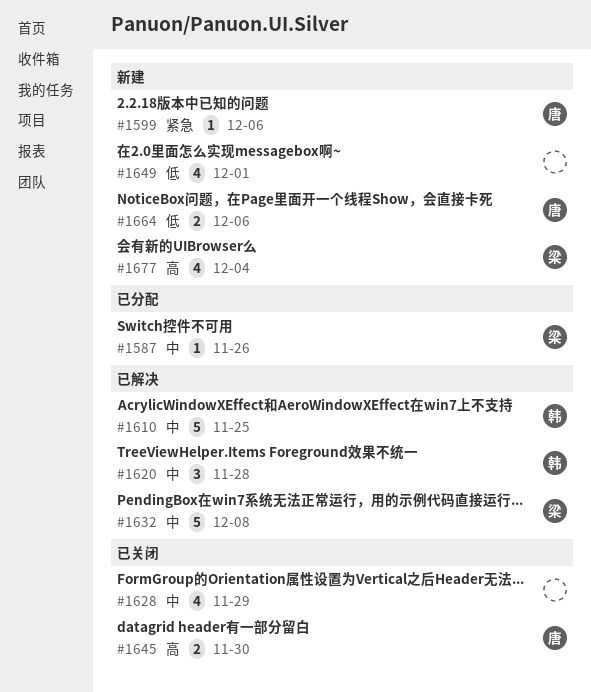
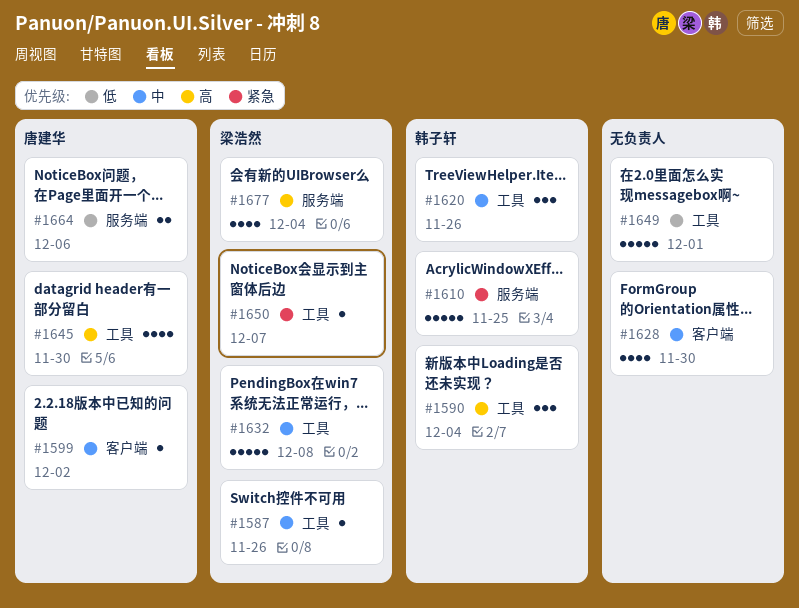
#1590: none -> present
#1599, priority: 紧急 -> 中
#1599, due: Dec 6 -> Dec 2
#1610, priority: 中 -> 紧急
#1620, due: Nov 28 -> Nov 26
#1628, due: Nov 29 -> Nov 30
#1645, estimate: 2 -> 4
#1649, estimate: 4 -> 5
#1650: none -> present

